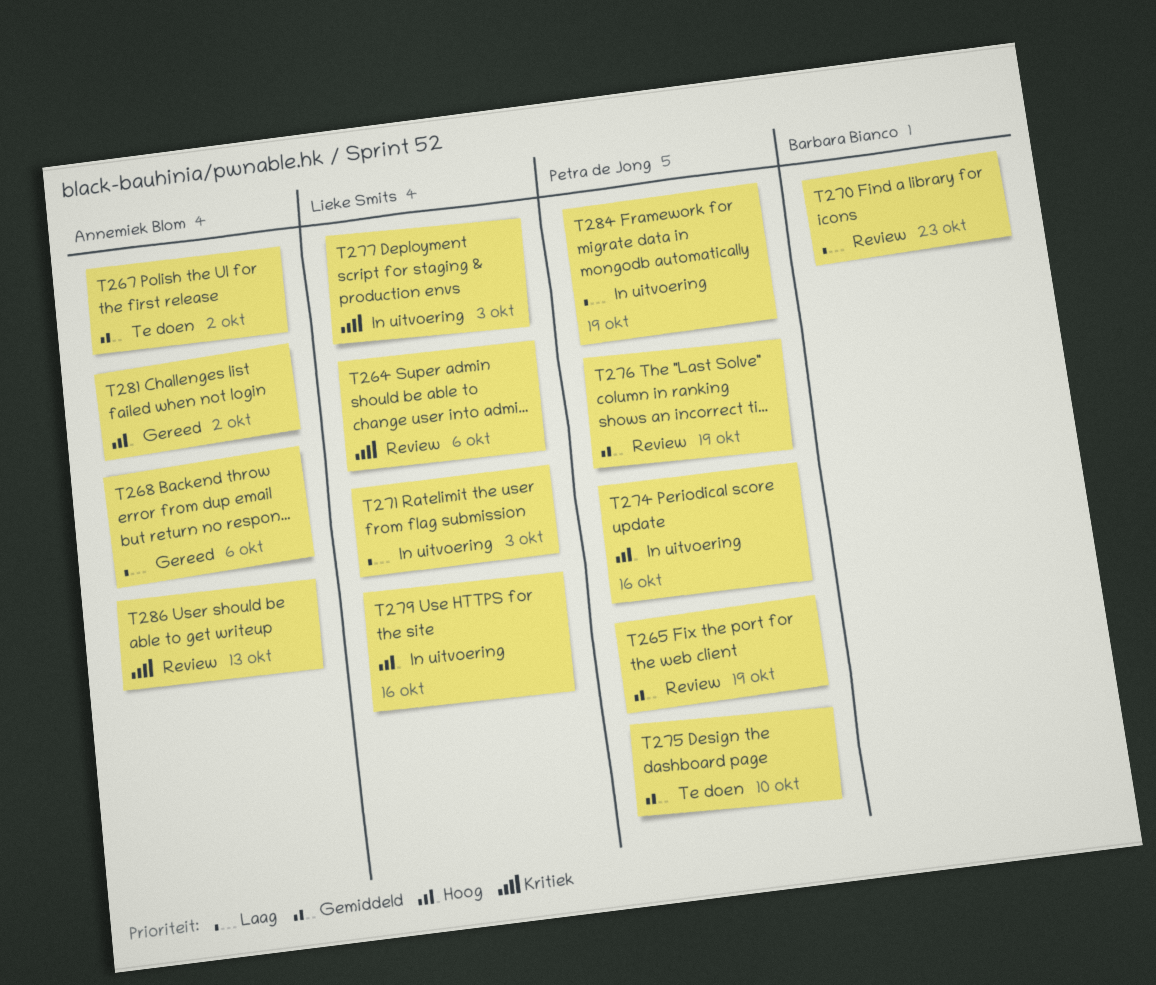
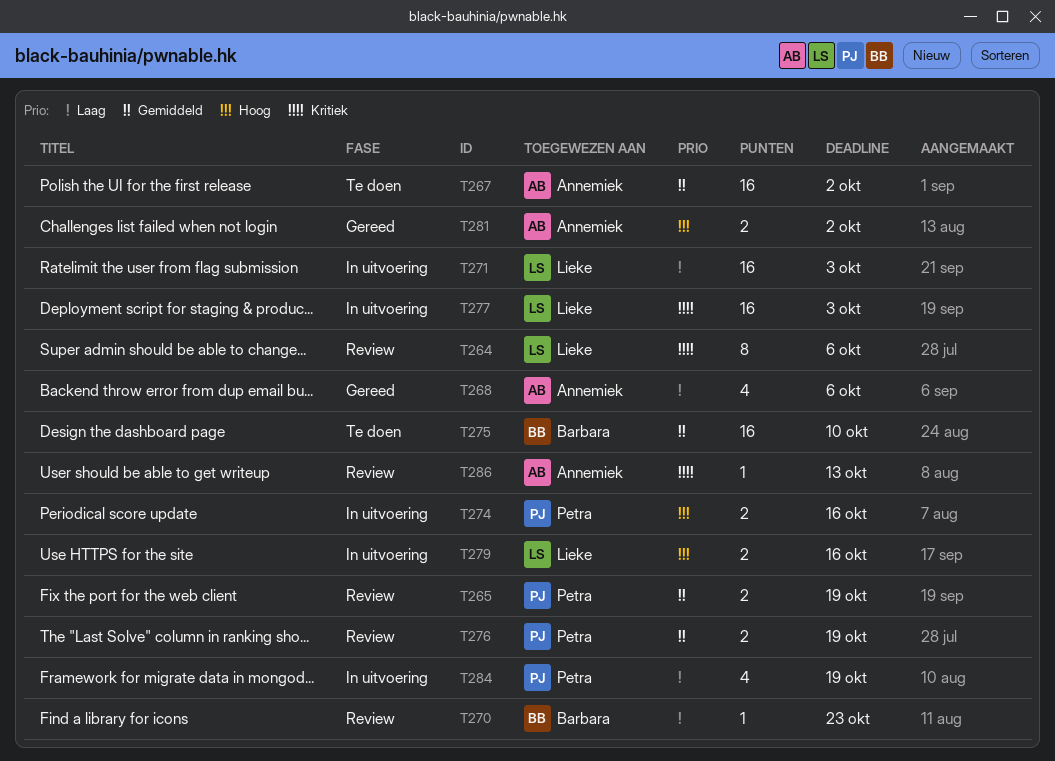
T275, owner: Petra de Jong -> Barbara Bianco

